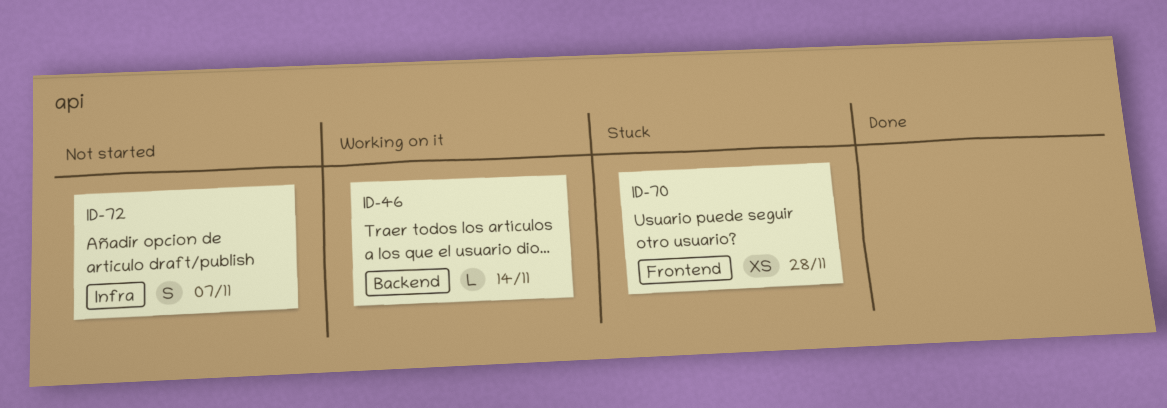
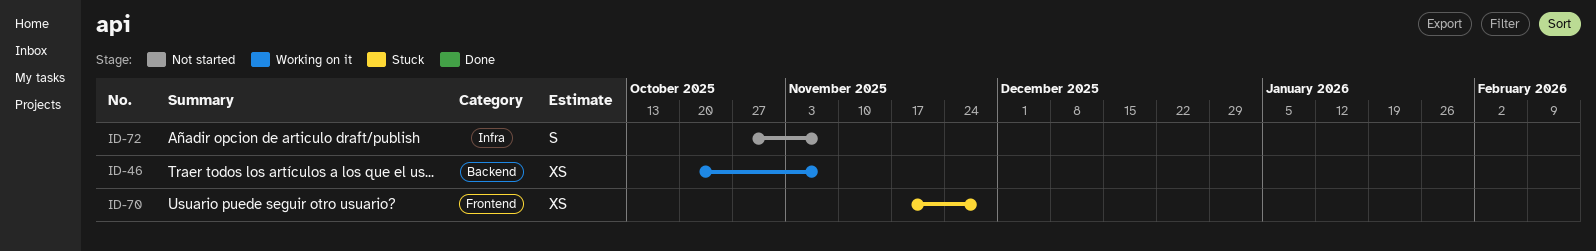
ID-46, estimate: L -> XS
ID-46, due: Nov 14 -> Nov 7

